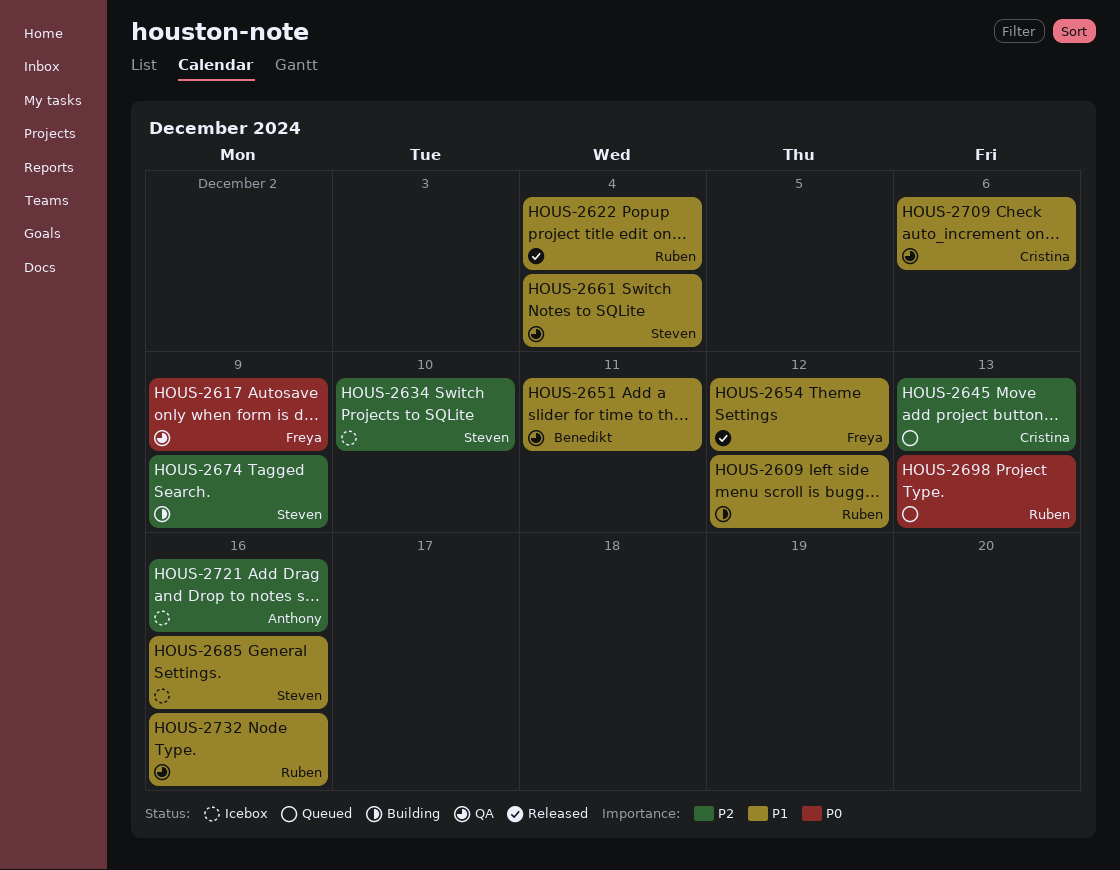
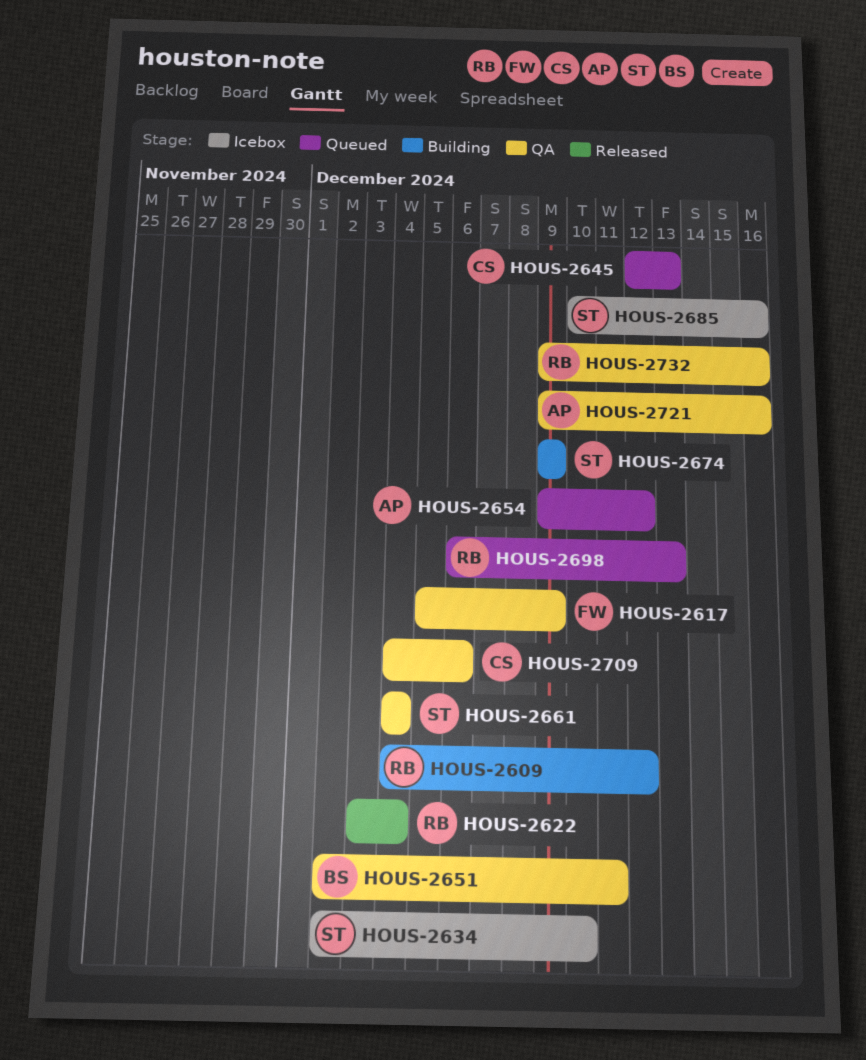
HOUS-2654, status: Released -> Queued
HOUS-2654, owner: Freya -> Anthony
HOUS-2721, status: Icebox -> QA

